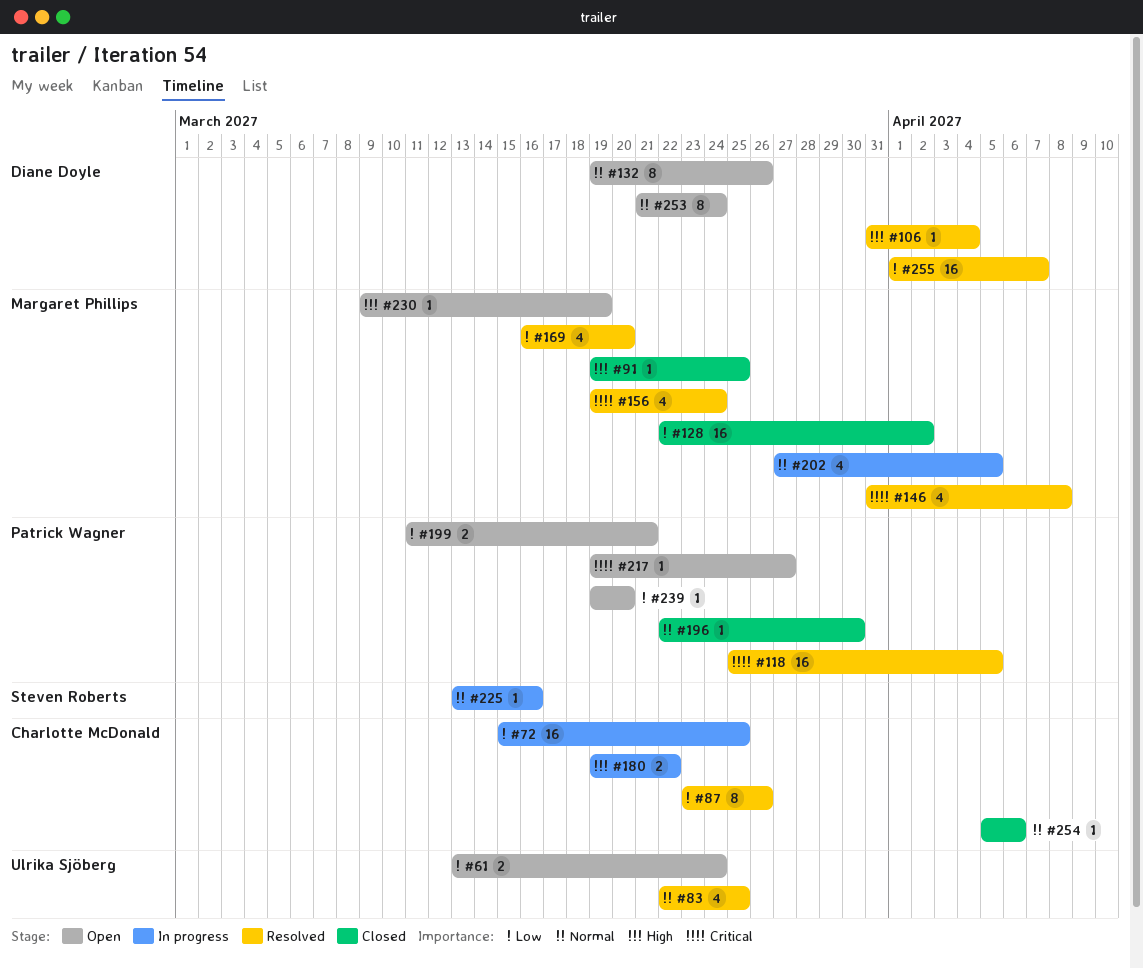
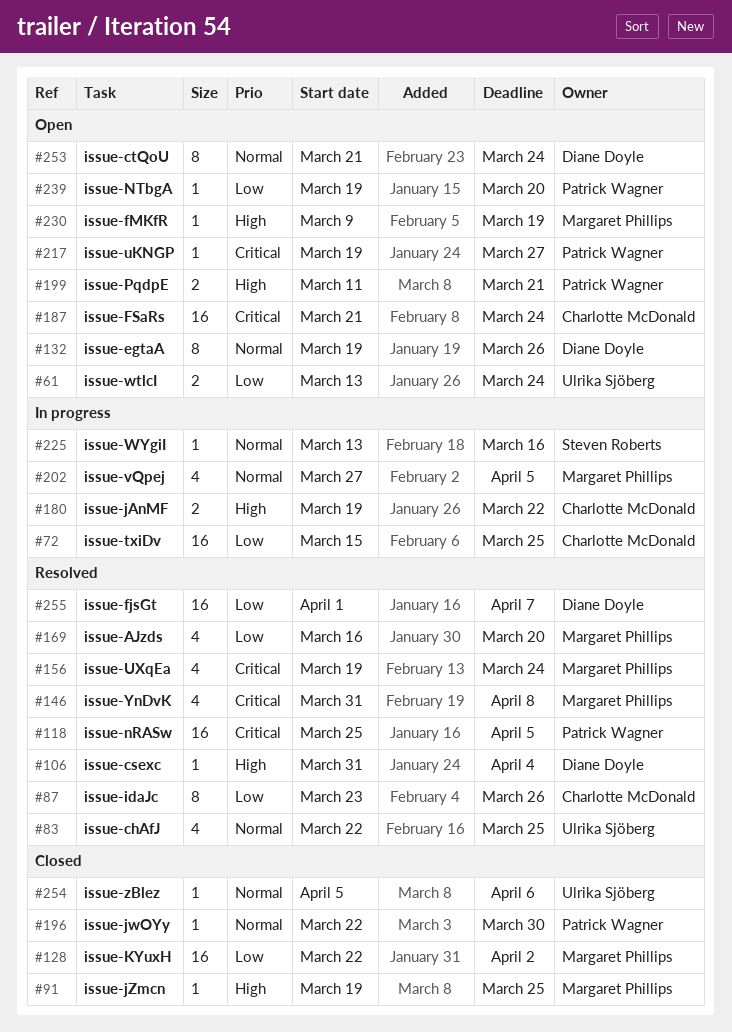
#187: none -> present
#199, priority: Low -> High
#254, owner: Charlotte McDonald -> Ulrika Sjöberg

